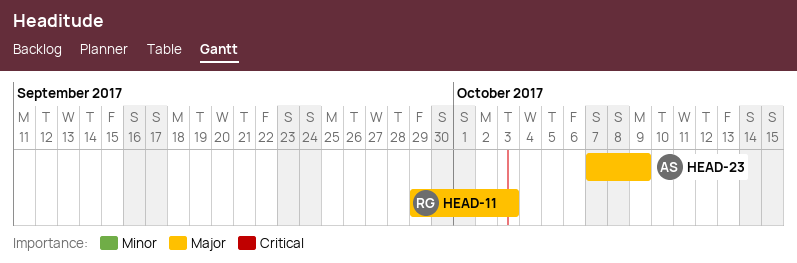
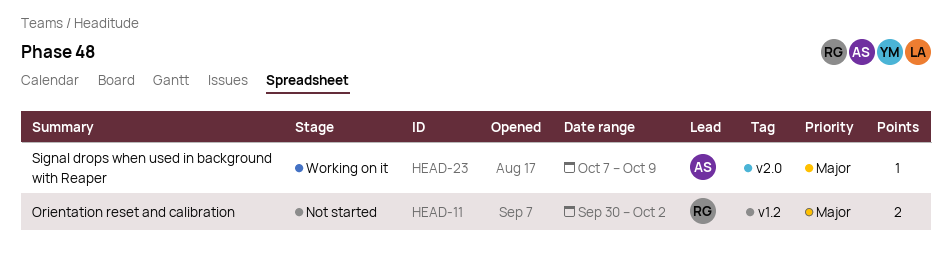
HEAD-11, start: Sep 29 -> Sep 30
HEAD-11, due: Oct 3 -> Oct 2

